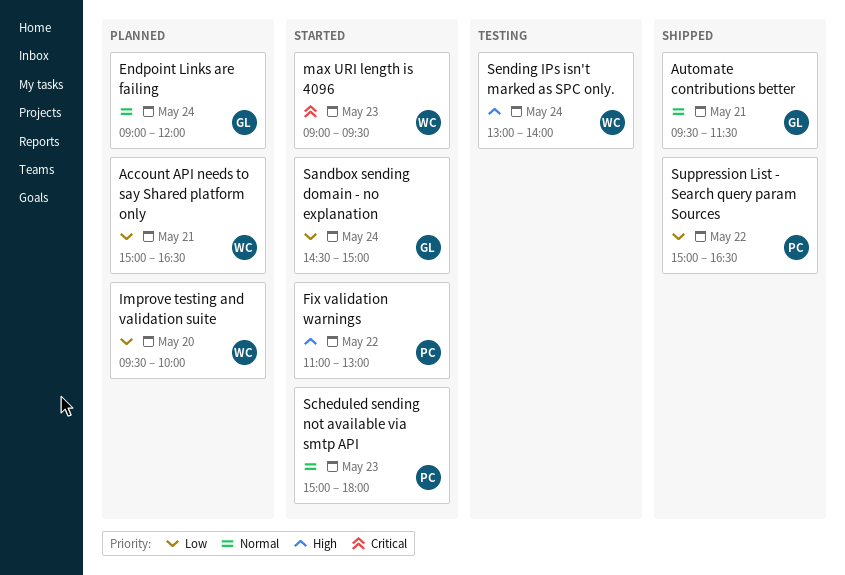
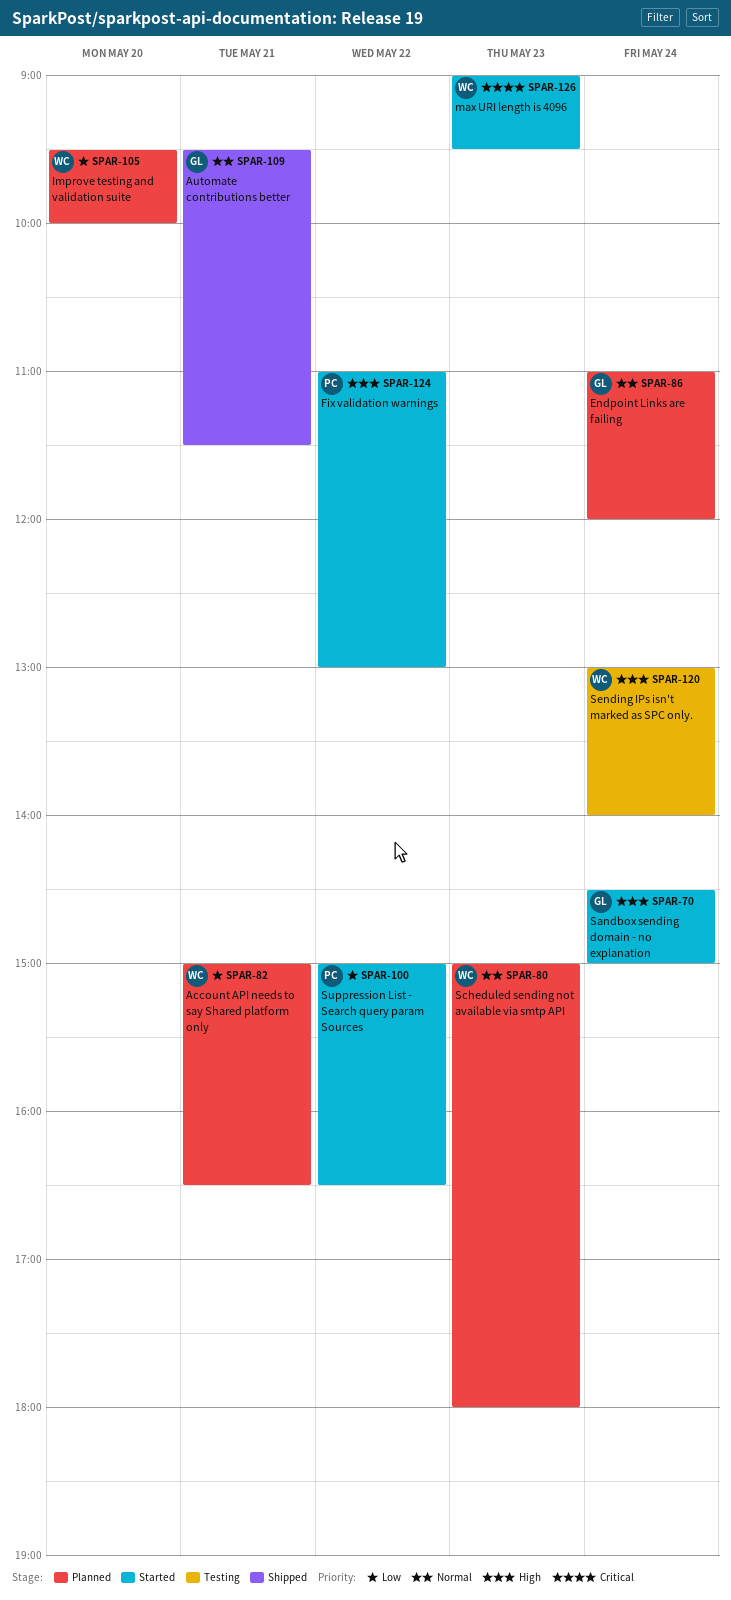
Endpoint Links are failing, begins: 09:00 -> 11:00
Sandbox sending domain - no explanation, priority: Low -> High
Scheduled sending not available via smtp API, status: Started -> Planned
Scheduled sending not available via smtp API, owner: PC -> WC
Suppression List - Search query param Sources, status: Shipped -> Started

